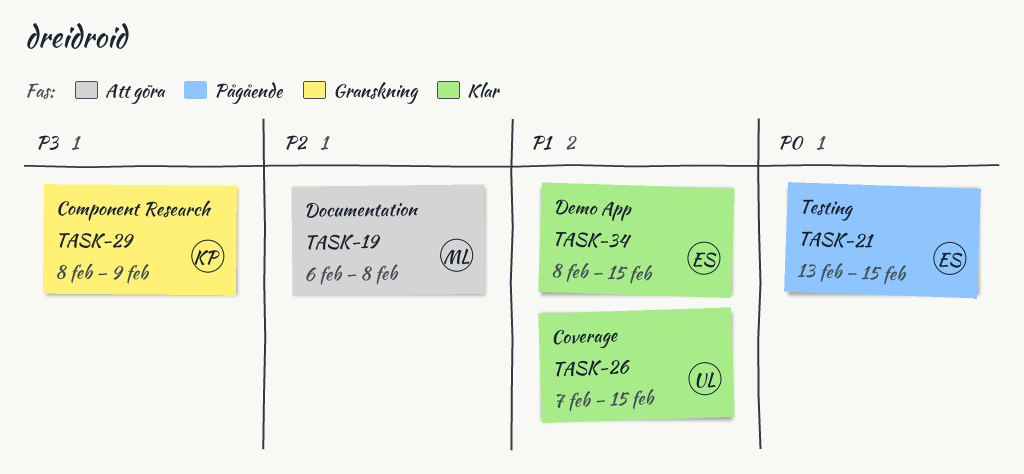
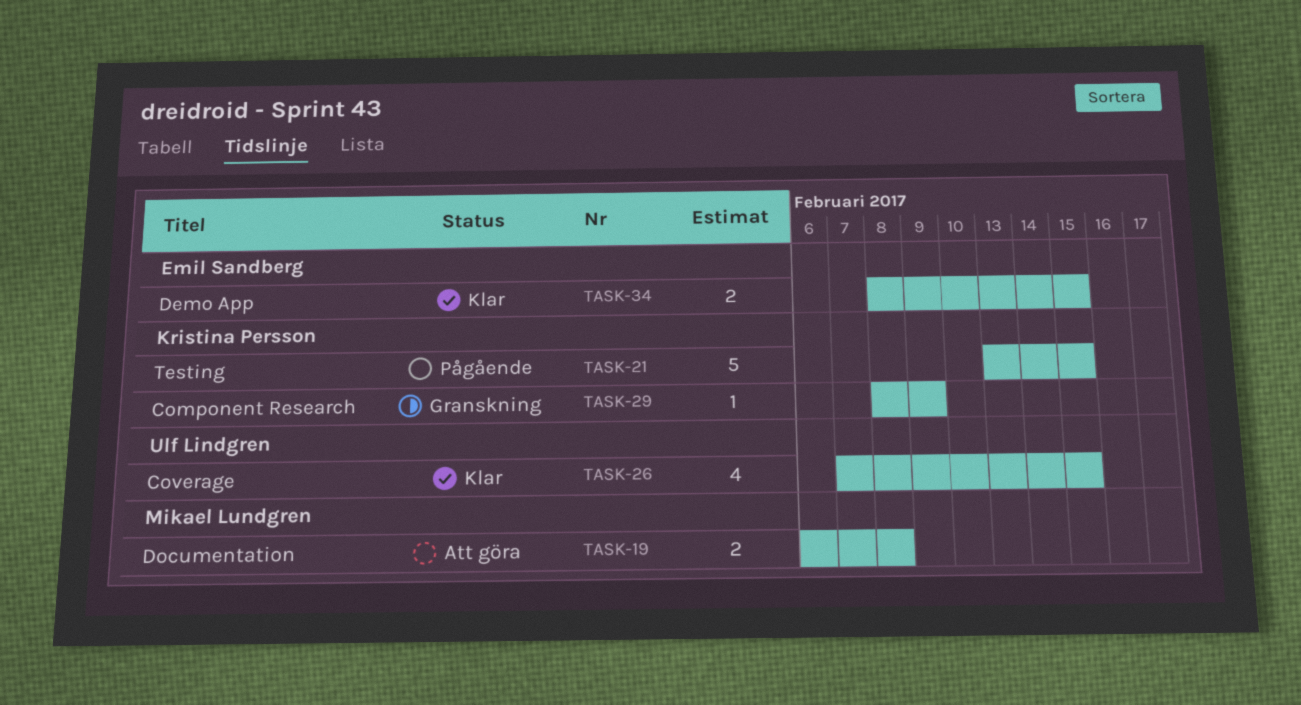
TASK-21, owner: Emil Sandberg -> Kristina Persson

